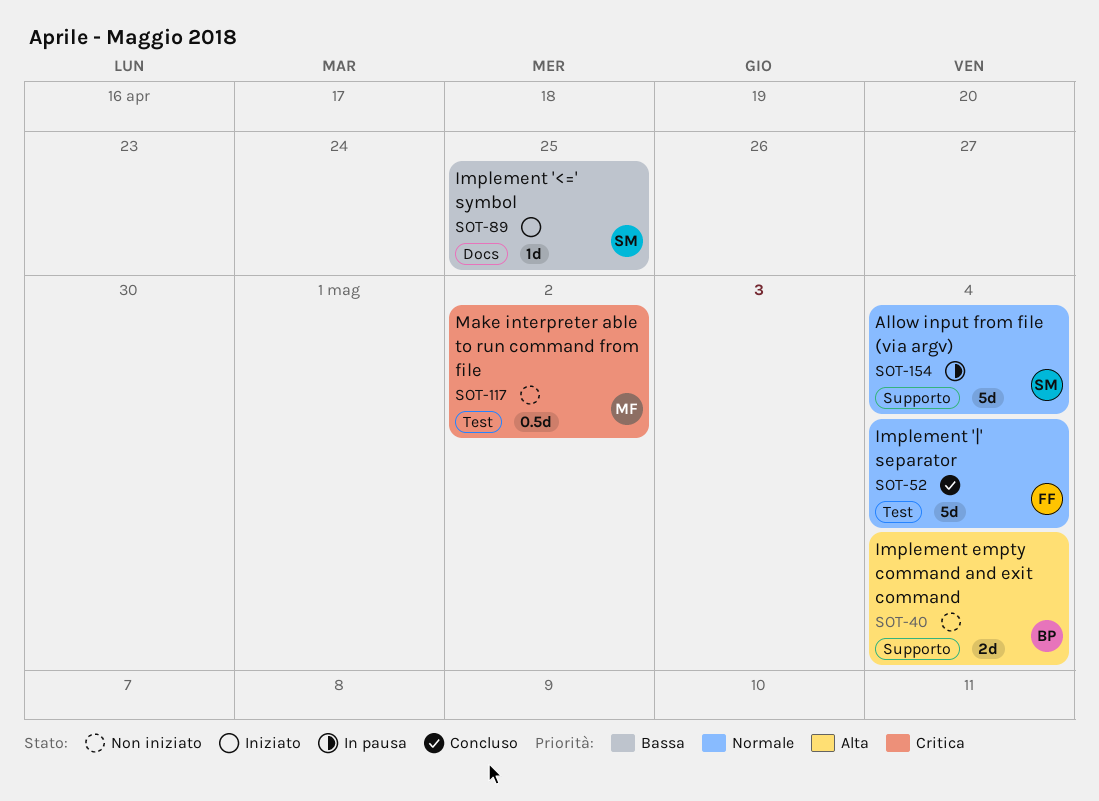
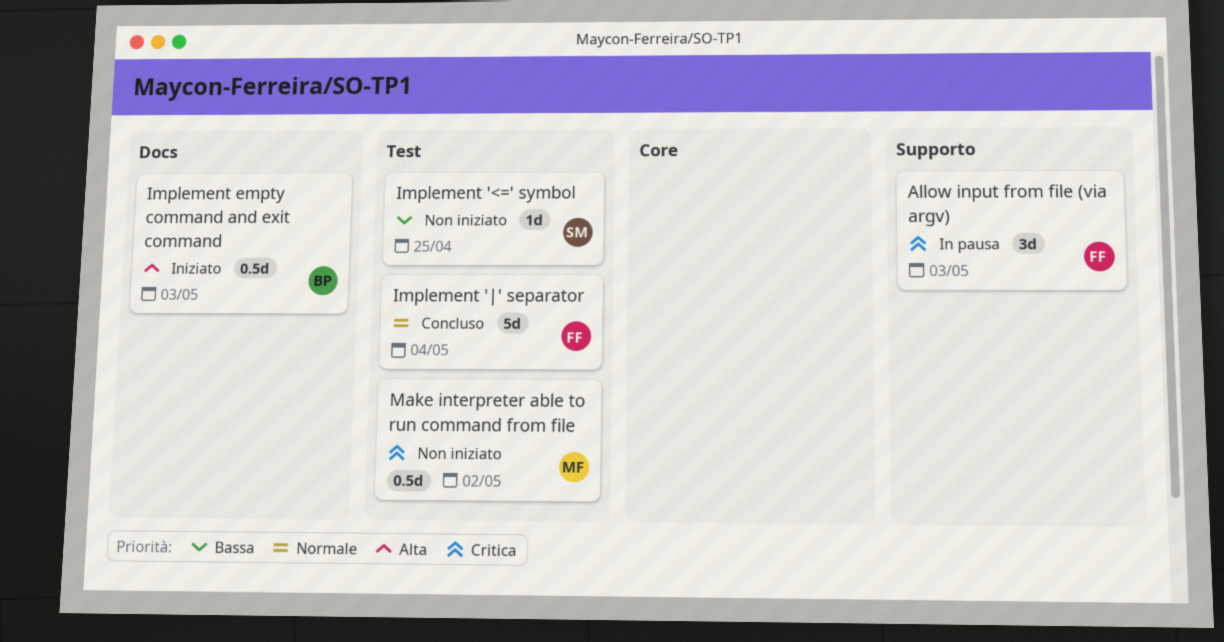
Allow input from file (via argv), owner: SM -> FF
Allow input from file (via argv), priority: Normale -> Critica
Allow input from file (via argv), estimate: 5d -> 3d
Allow input from file (via argv), due: May 4 -> May 3
Implement '<=' symbol, status: Iniziato -> Non iniziato
Implement '<=' symbol, label: Docs -> Test
Implement empty command and exit command, status: Non iniziato -> Iniziato
Implement empty command and exit command, label: Supporto -> Docs
Implement empty command and exit command, estimate: 2d -> 0.5d
Implement empty command and exit command, due: May 4 -> May 3

